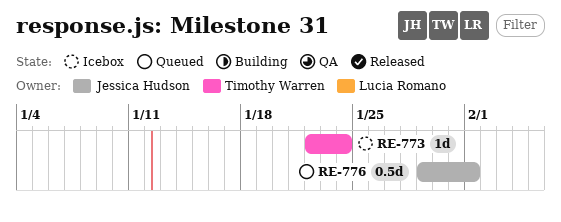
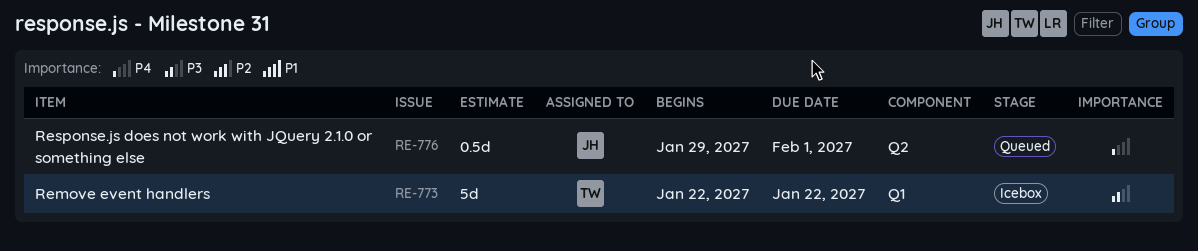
RE-773, estimate: 1d -> 5d
RE-773, due: Jan 24 -> Jan 22

